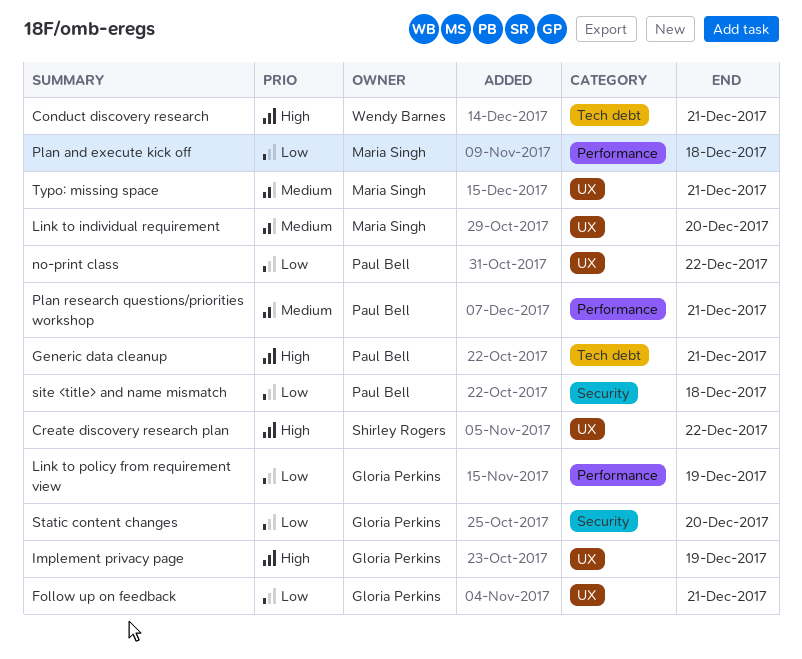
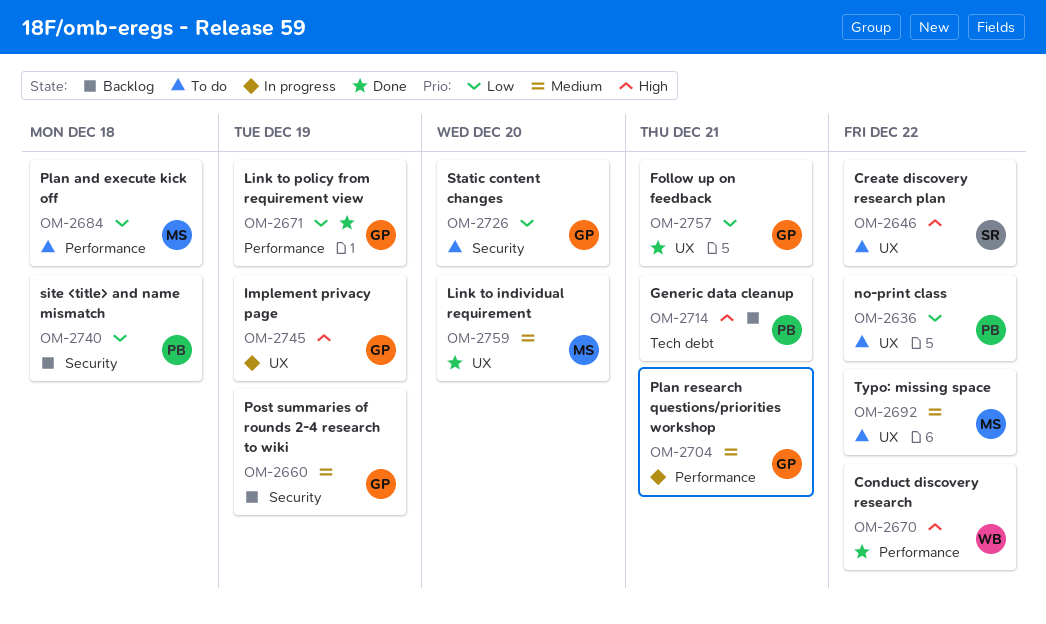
Conduct discovery research, label: Tech debt -> Performance
Conduct discovery research, due: Dec 21 -> Dec 22
Plan research questions/priorities workshop, owner: Paul Bell -> Gloria Perkins
Post summaries of rounds 2-4 research to wiki: none -> present
Typo: missing space, due: Dec 21 -> Dec 22

